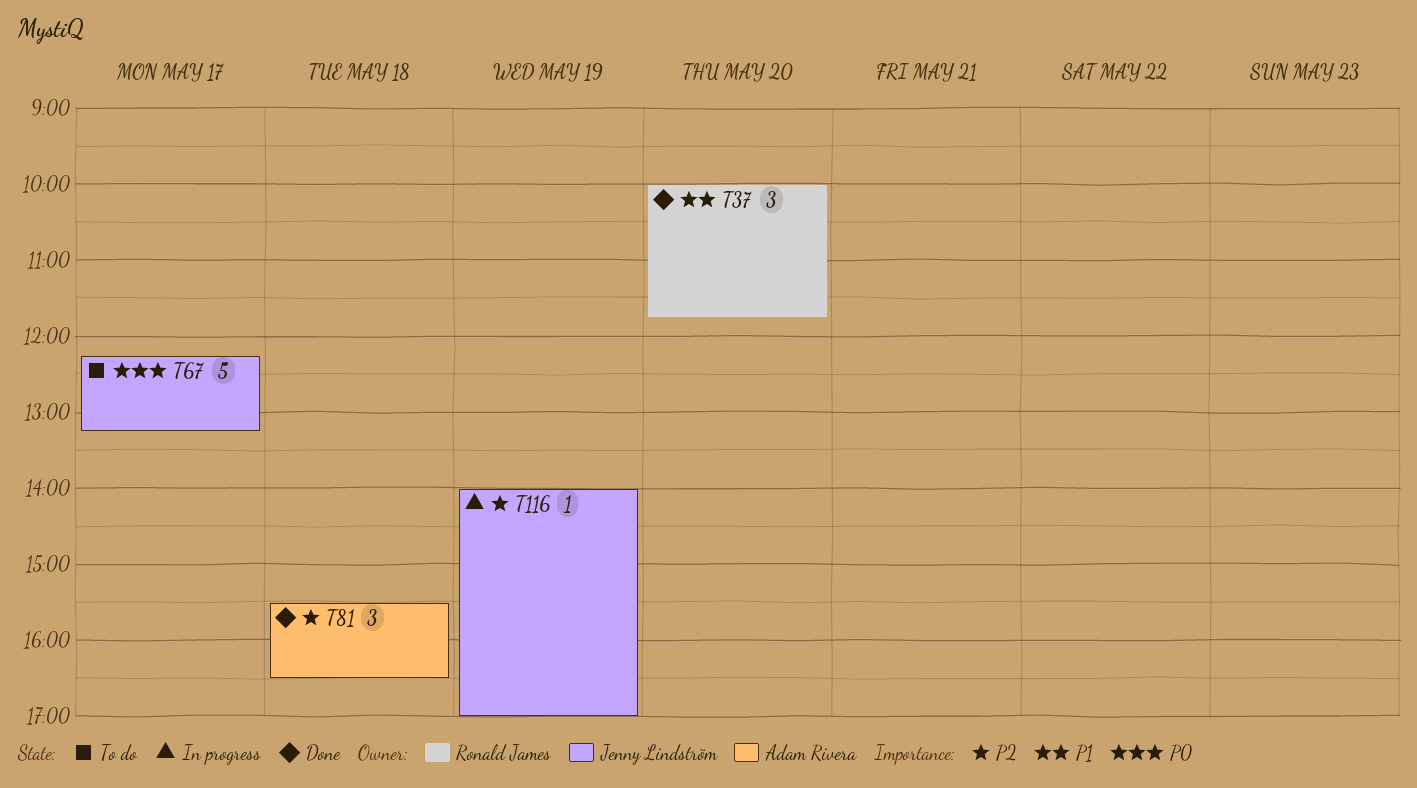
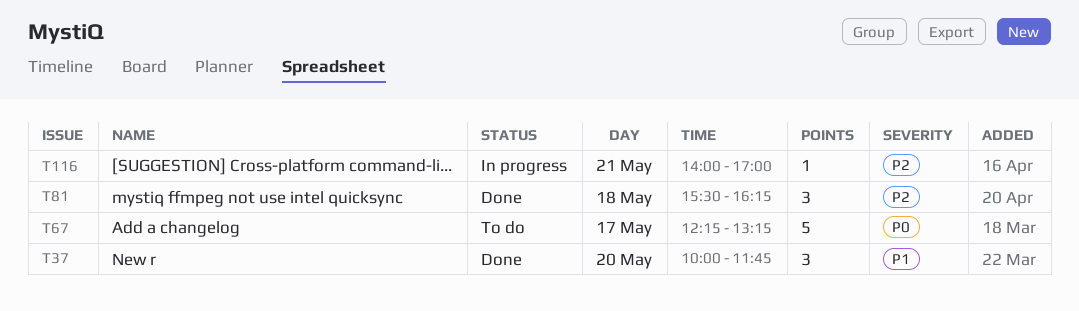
T81, ends: 16:30 -> 16:15
T116, day: May 19 -> May 21

